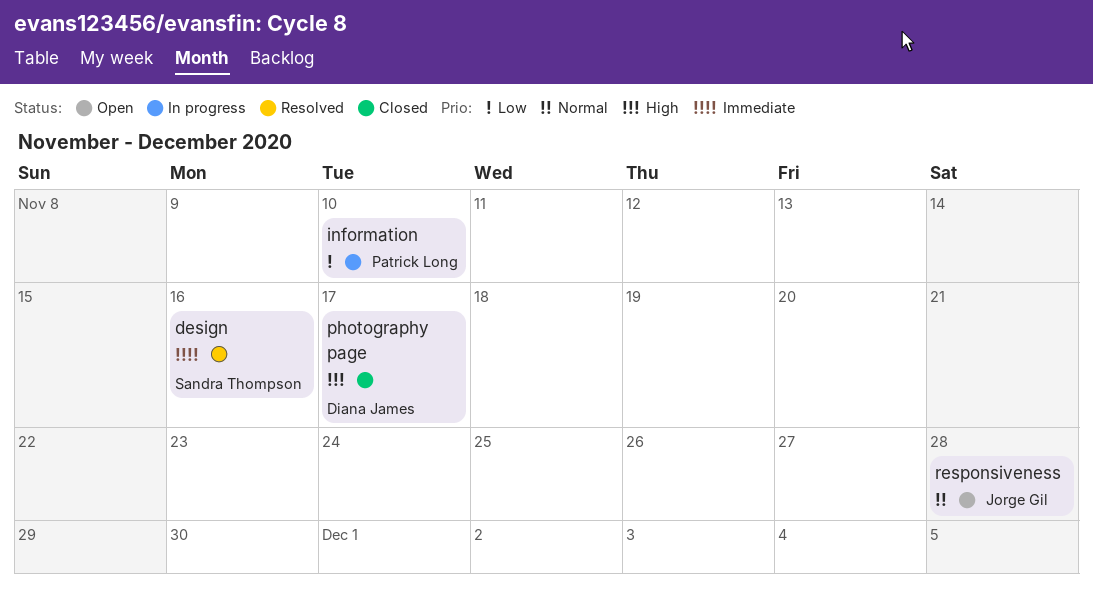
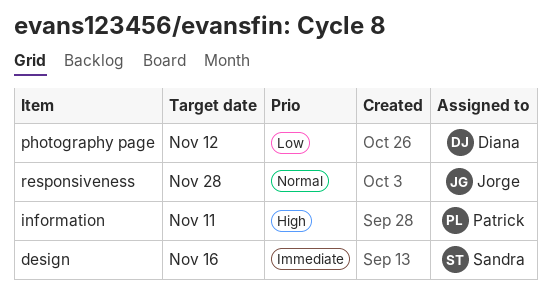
information, priority: Low -> High
information, due: Nov 10 -> Nov 11
photography page, priority: High -> Low
photography page, due: Nov 17 -> Nov 12

